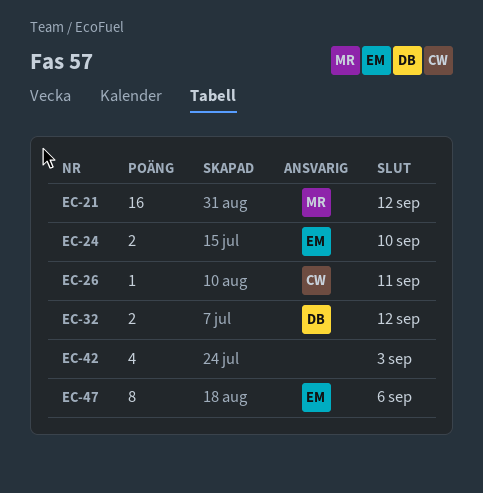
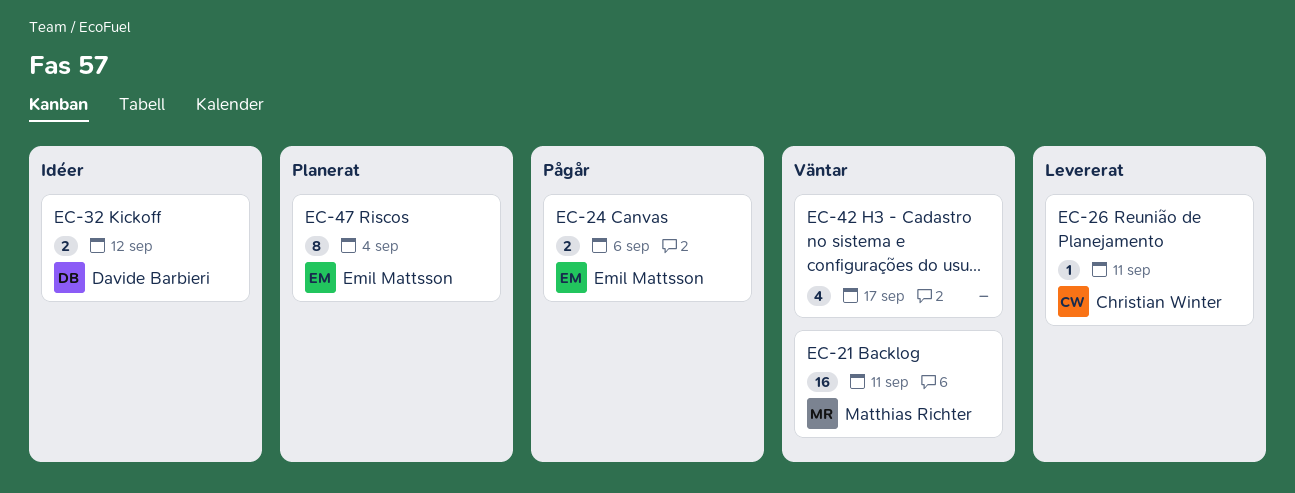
EC-21, due: Sep 12 -> Sep 11
EC-24, due: Sep 10 -> Sep 6
EC-42, due: Sep 3 -> Sep 17
EC-47, due: Sep 6 -> Sep 4

